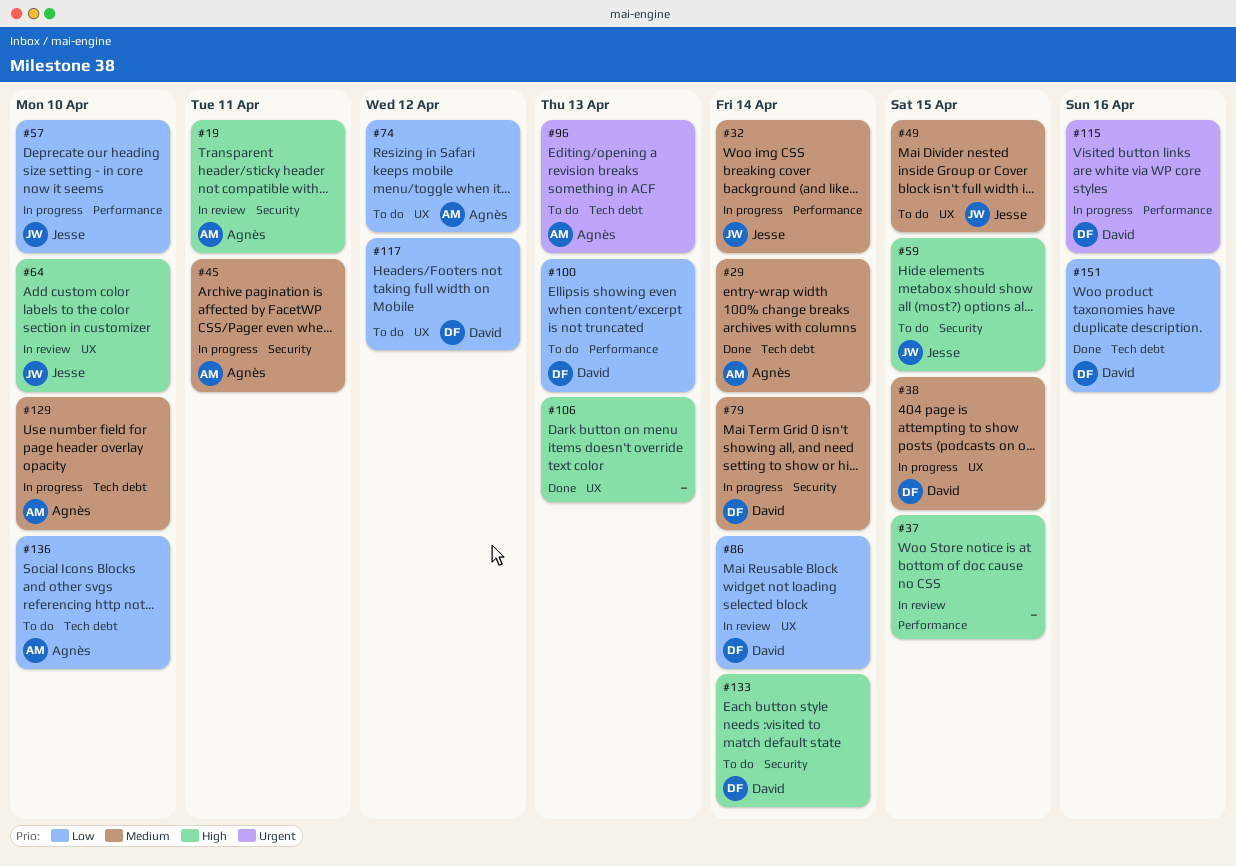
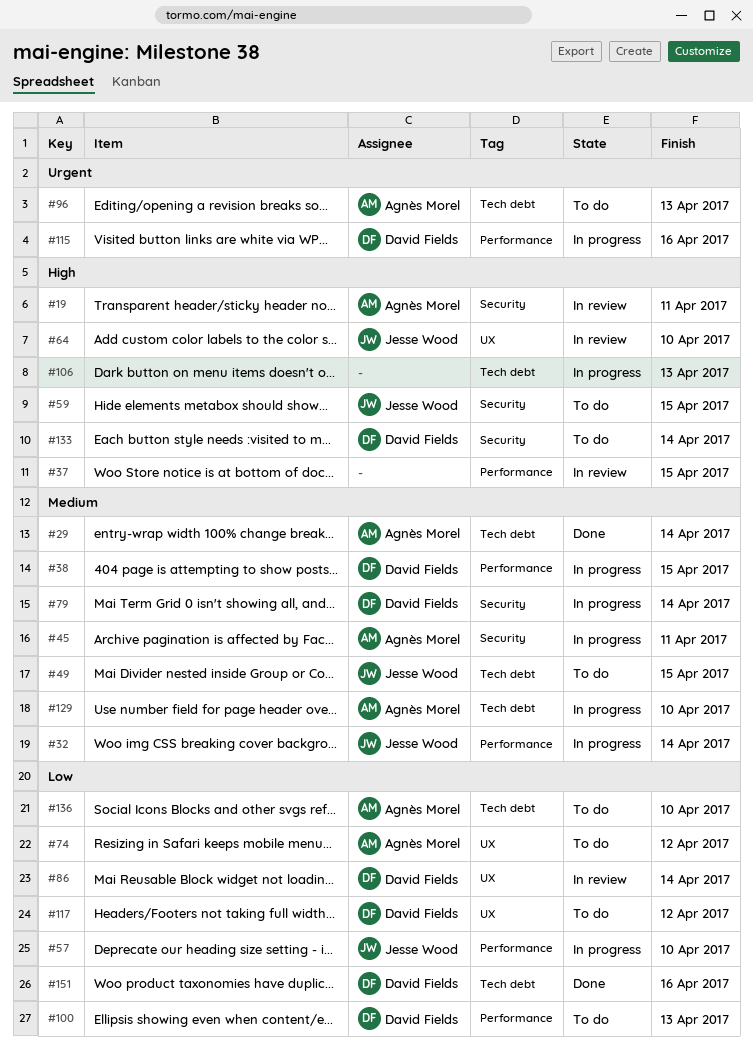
#38, label: UX -> Performance
#49, label: UX -> Tech debt
#106, status: Done -> In progress
#106, label: UX -> Tech debt

